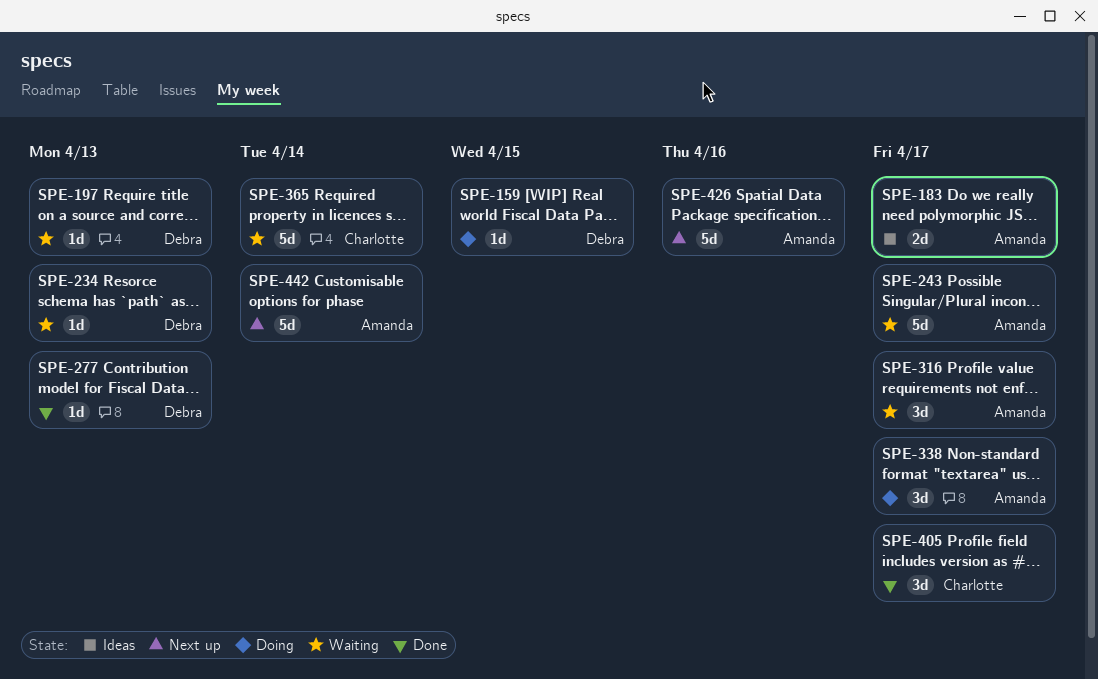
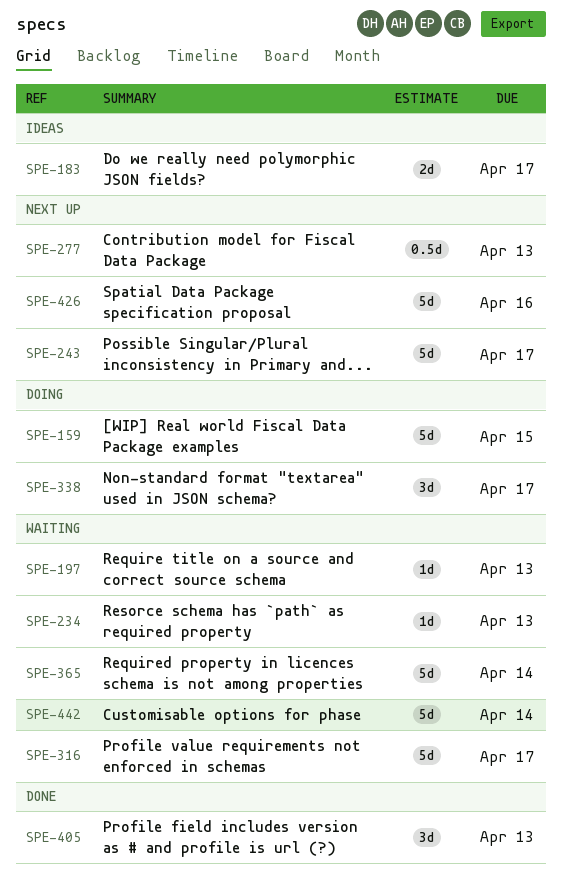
SPE-159, estimate: 1d -> 5d
SPE-243, status: Waiting -> Next up
SPE-277, status: Done -> Next up
SPE-277, estimate: 1d -> 0.5d
SPE-316, estimate: 3d -> 5d
SPE-405, due: Apr 17 -> Apr 13
SPE-442, status: Next up -> Waiting

